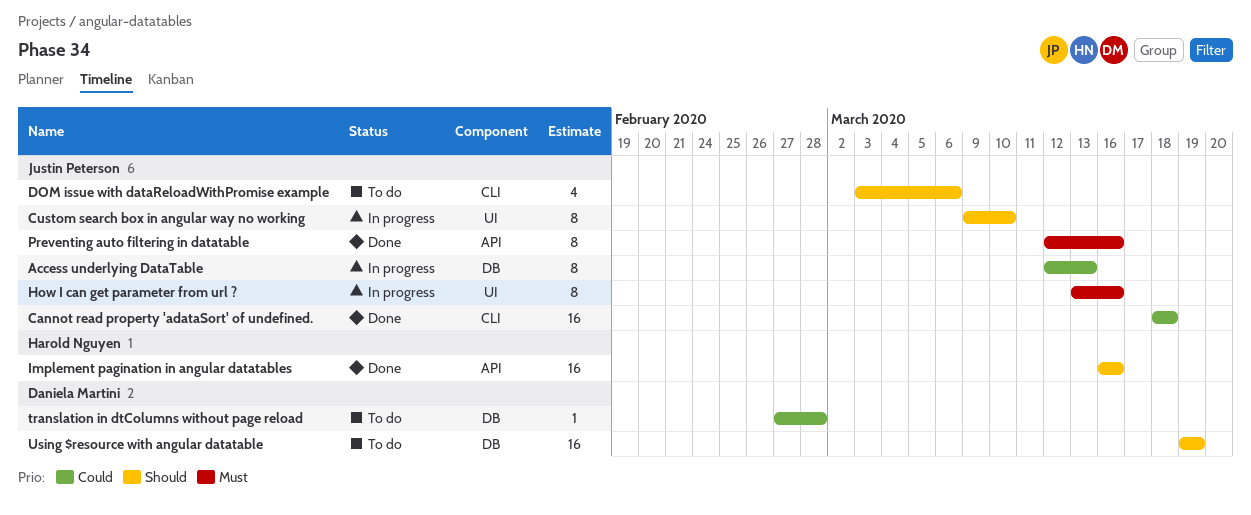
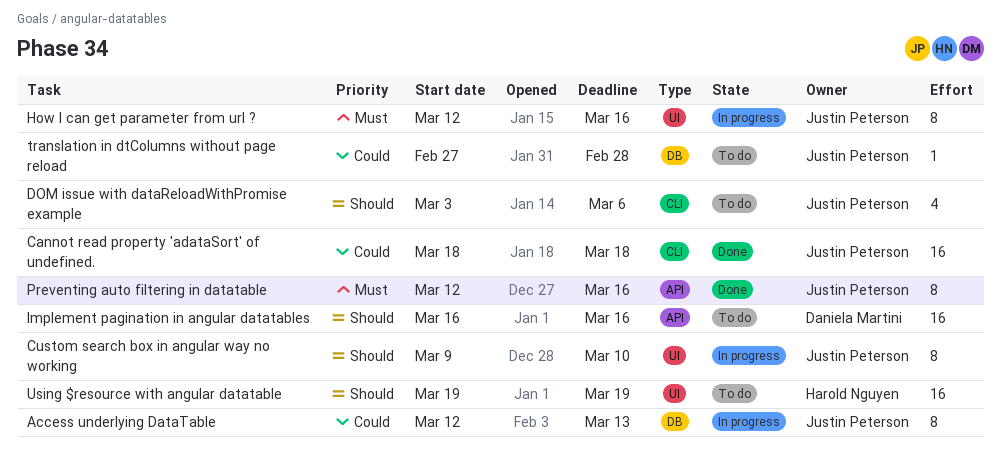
How I can get parameter from url ?, start: Mar 13 -> Mar 12
Implement pagination in angular datatables, status: Done -> To do
Implement pagination in angular datatables, owner: Harold Nguyen -> Daniela Martini
translation in dtColumns without page reload, owner: Daniela Martini -> Justin Peterson
Using $resource with angular datatable, owner: Daniela Martini -> Harold Nguyen
Using $resource with angular datatable, label: DB -> UI

